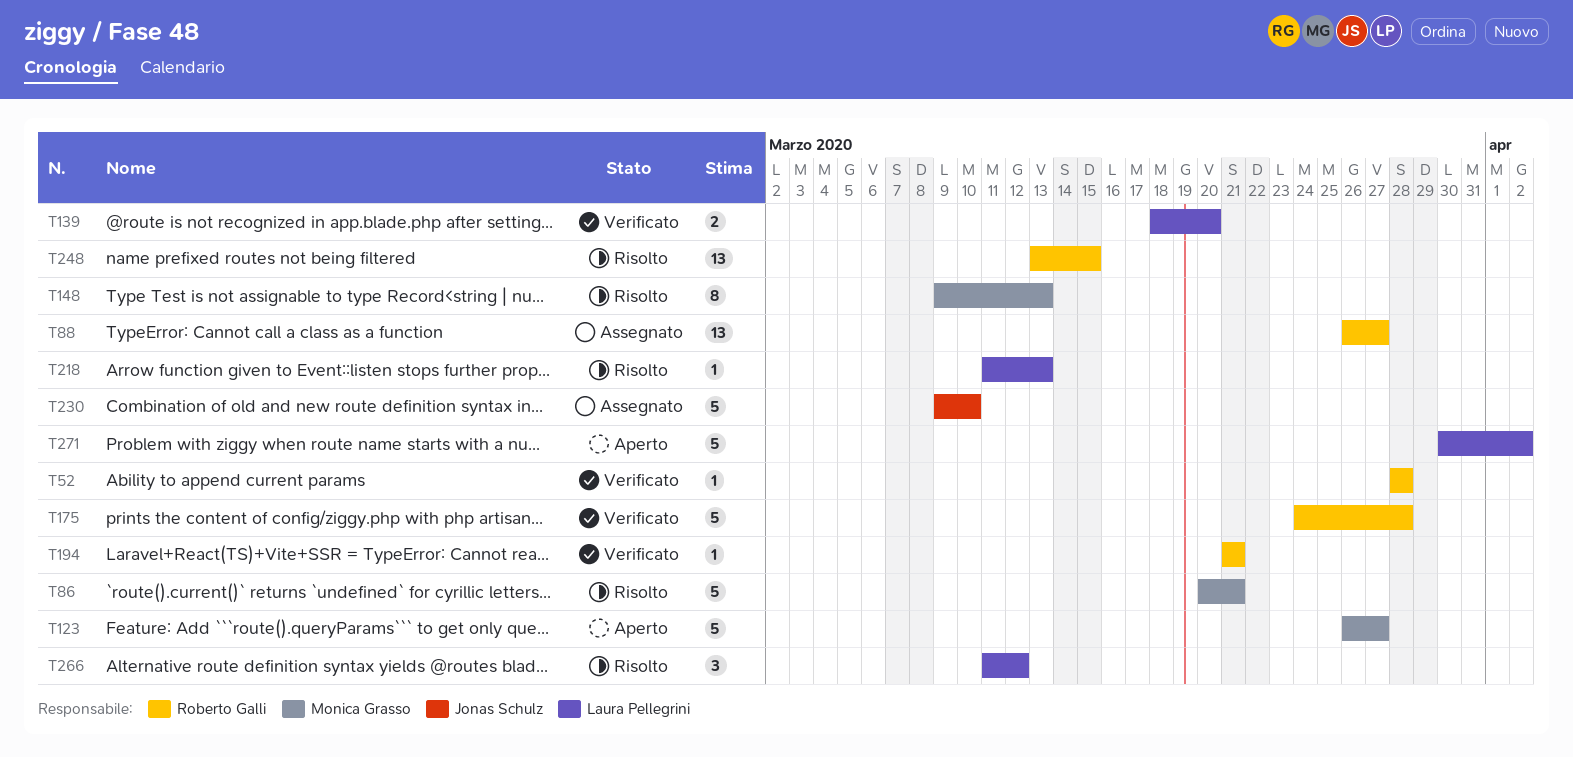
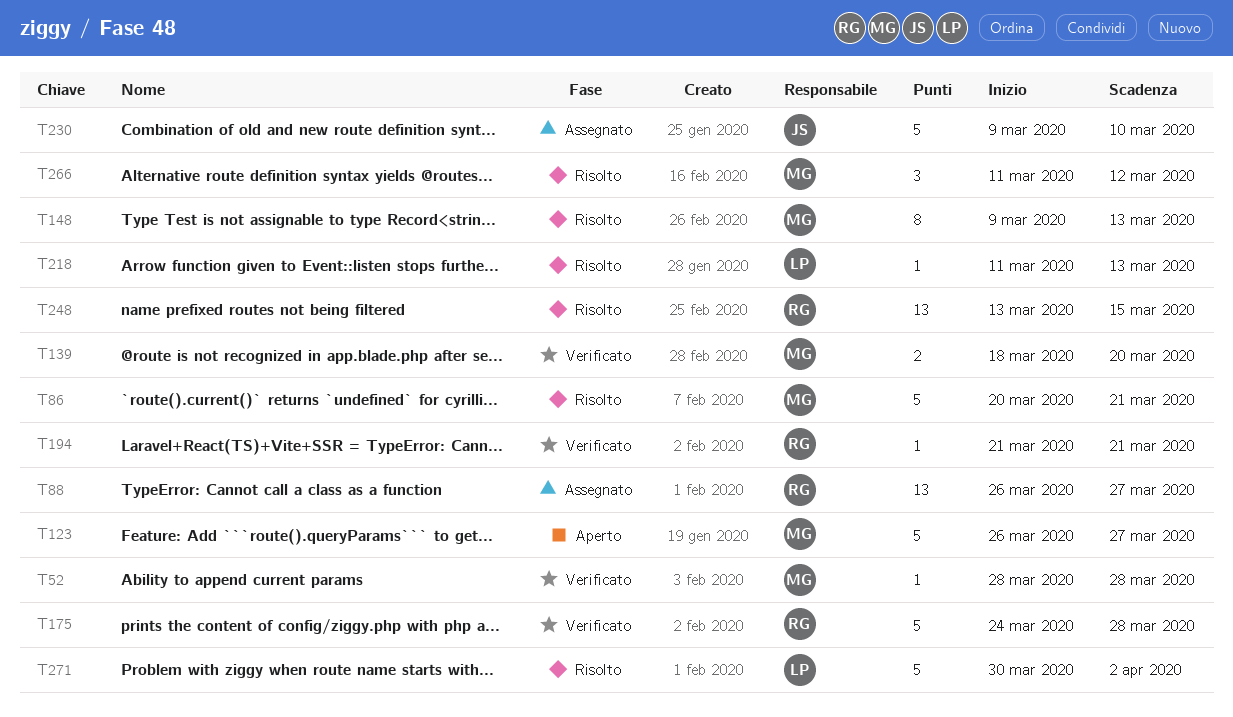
T52, owner: Roberto Galli -> Monica Grasso
T139, owner: Laura Pellegrini -> Monica Grasso
T266, owner: Laura Pellegrini -> Monica Grasso
T271, status: Aperto -> Risolto

